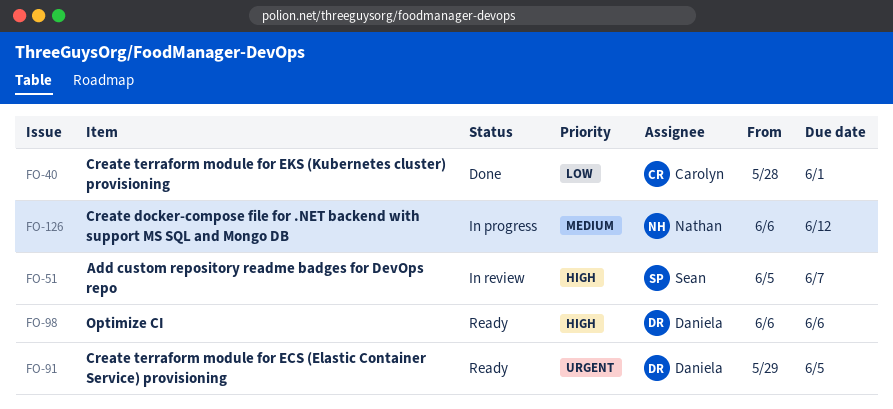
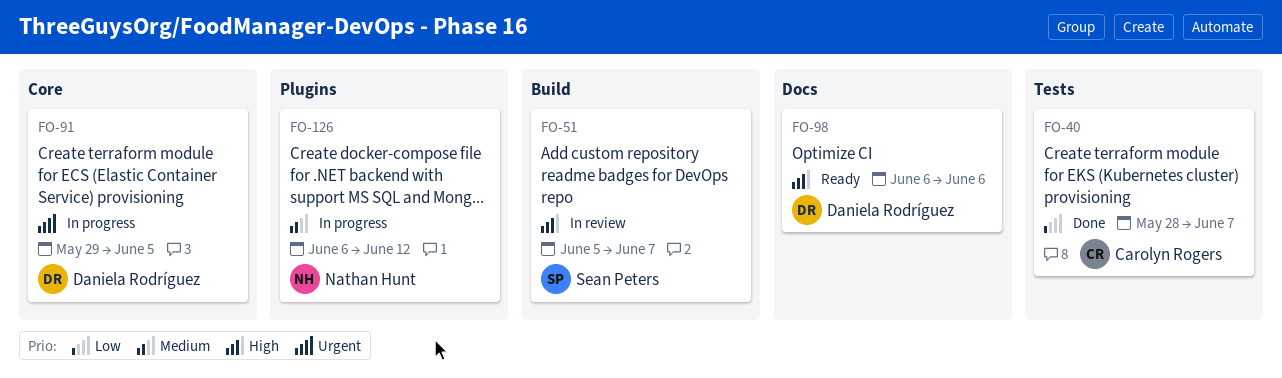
FO-40, due: Jun 1 -> Jun 7
FO-91, status: Ready -> In progress

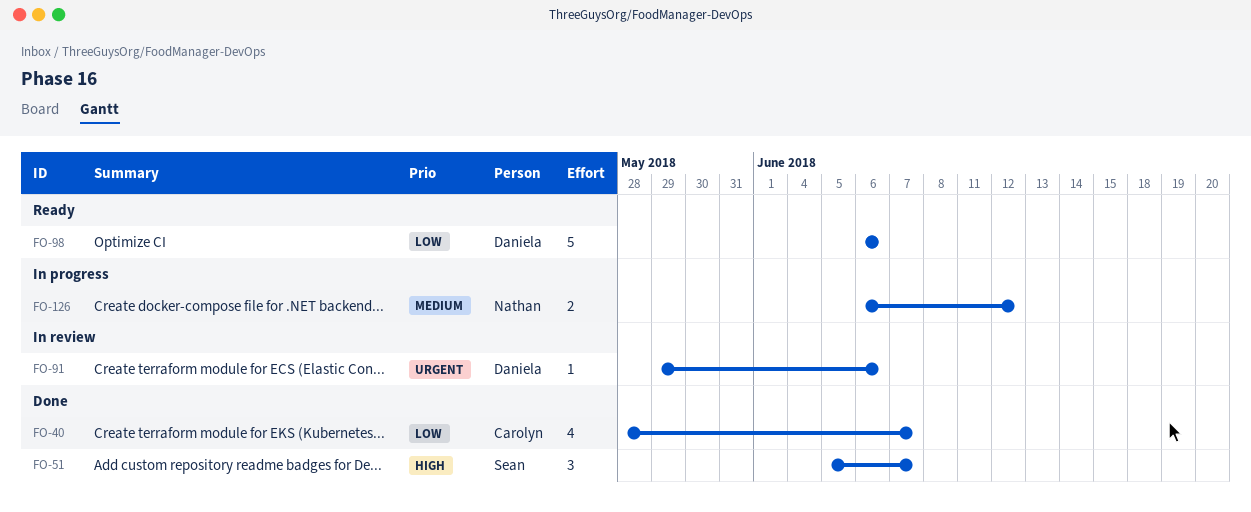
FO-51, status: In review -> Done
FO-91, status: In progress -> In review
FO-91, due: Jun 5 -> Jun 6
FO-98, priority: High -> Low

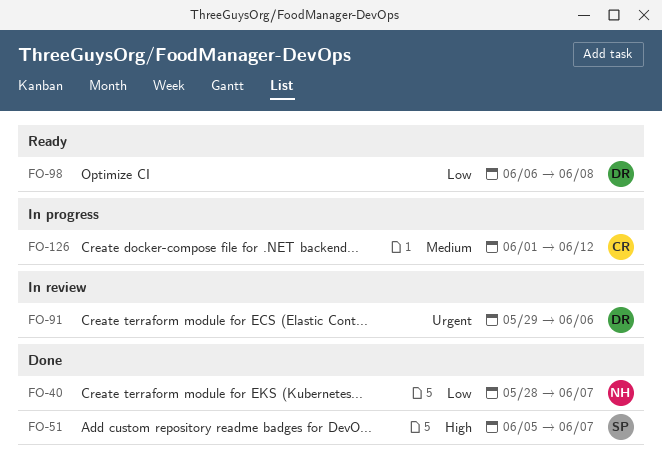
FO-40, owner: Carolyn -> Nathan
FO-98, due: Jun 6 -> Jun 8
FO-126, owner: Nathan -> Carolyn
FO-126, start: Jun 6 -> Jun 1

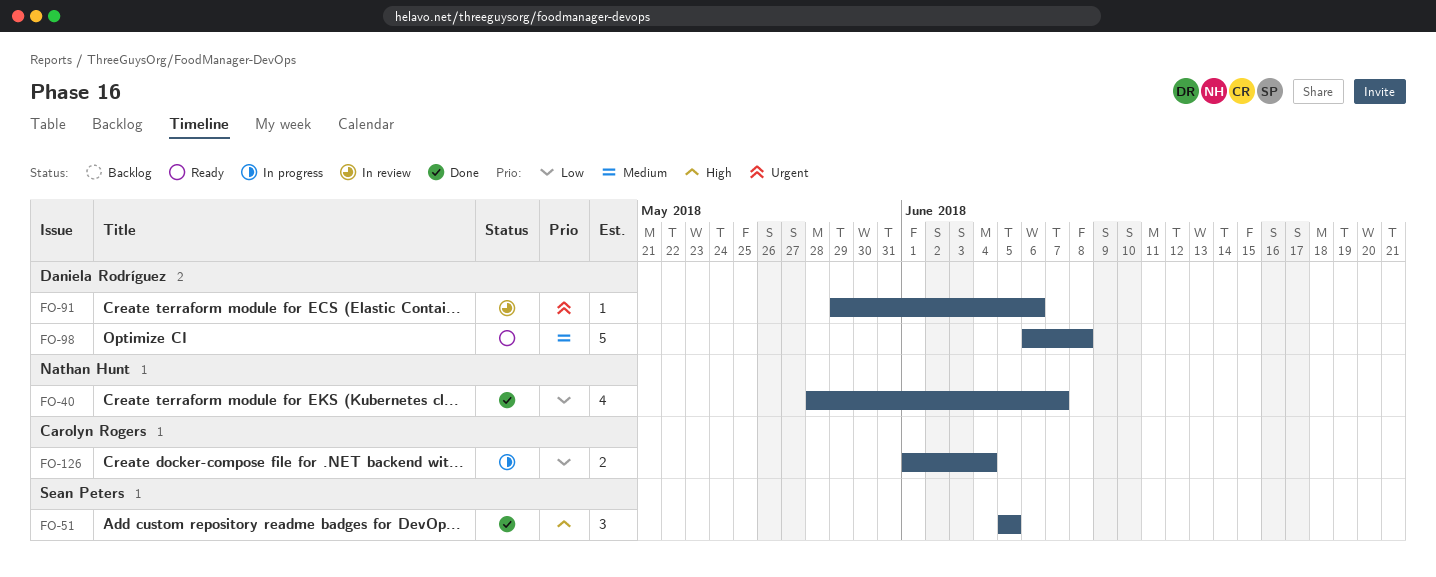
FO-51, due: Jun 7 -> Jun 5
FO-98, priority: Low -> Medium
FO-126, priority: Medium -> Low
FO-126, due: Jun 12 -> Jun 4

